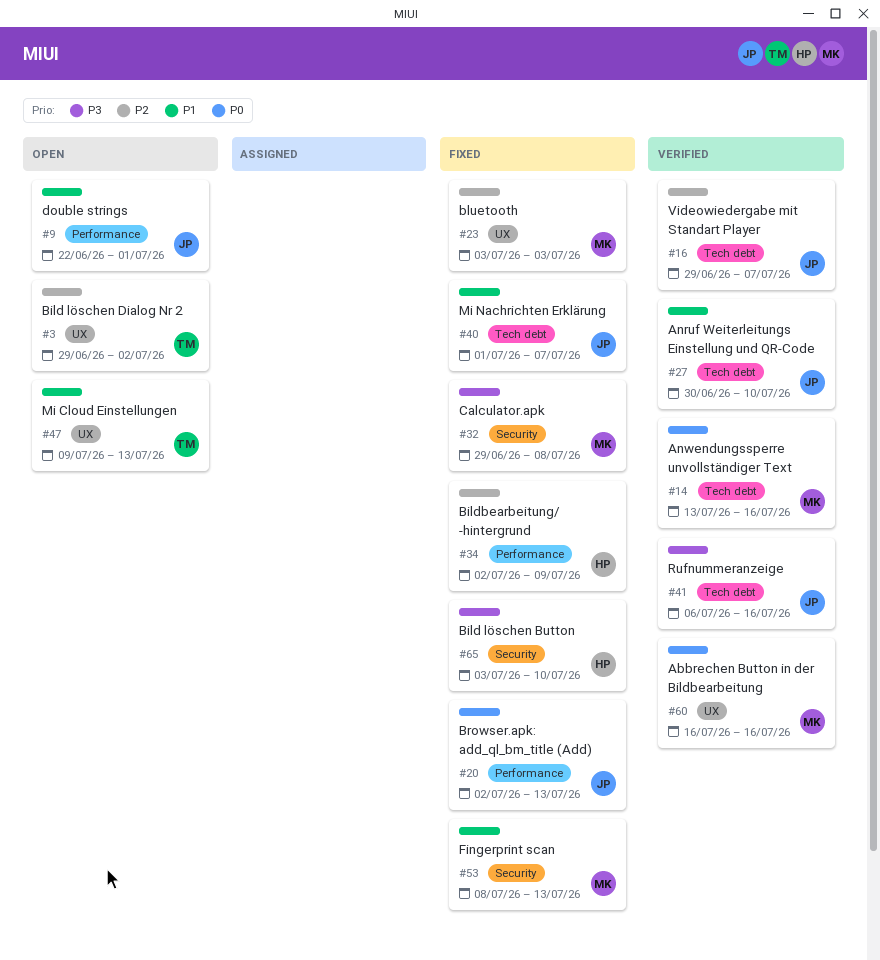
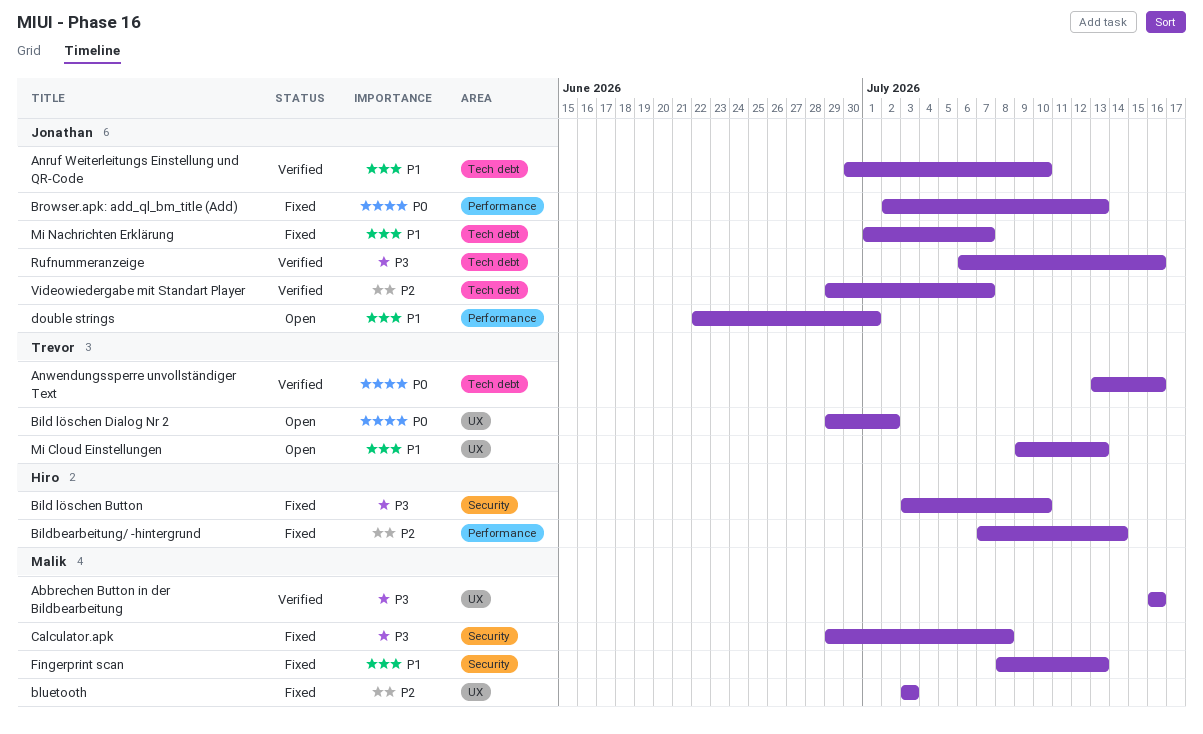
Abbrechen Button in der Bildbearbeitung, priority: P0 -> P3
Anwendungssperre unvollständiger Text, owner: Malik -> Trevor
Bild löschen Dialog Nr 2, priority: P2 -> P0
Bildbearbeitung/ -hintergrund, start: Jul 2 -> Jul 7
Bildbearbeitung/ -hintergrund, due: Jul 9 -> Jul 14

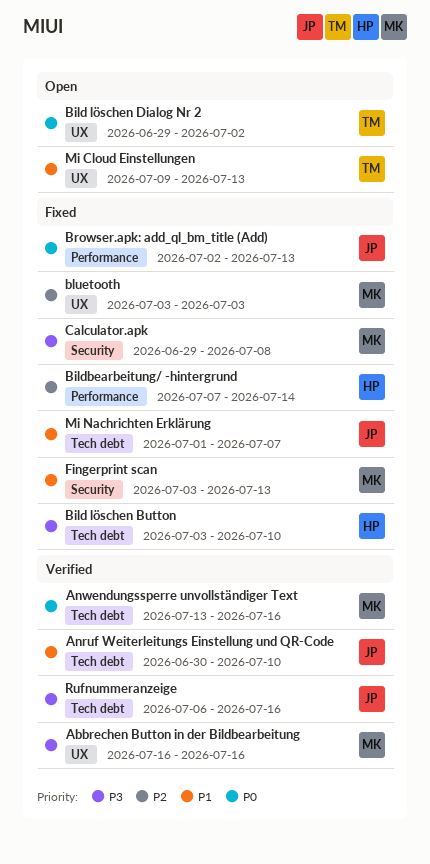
Anwendungssperre unvollständiger Text, owner: Trevor -> Malik
Bild löschen Button, label: Security -> Tech debt
double strings: present -> none
Fingerprint scan, start: Jul 8 -> Jul 3
Videowiedergabe mit Standart Player: present -> none

